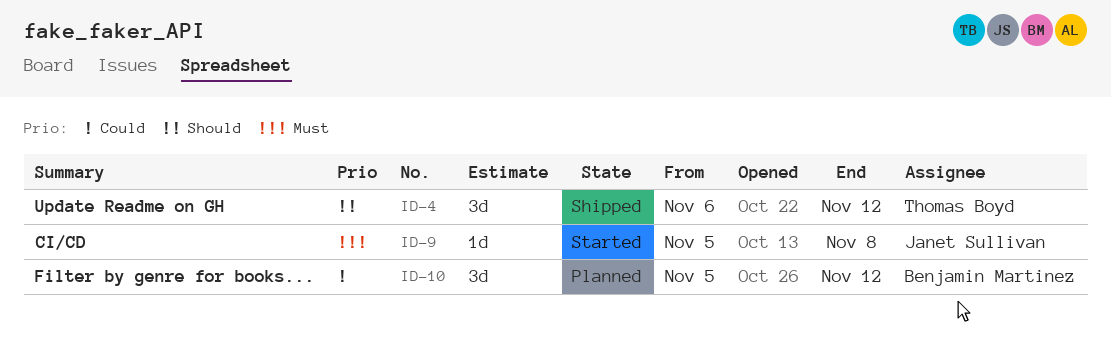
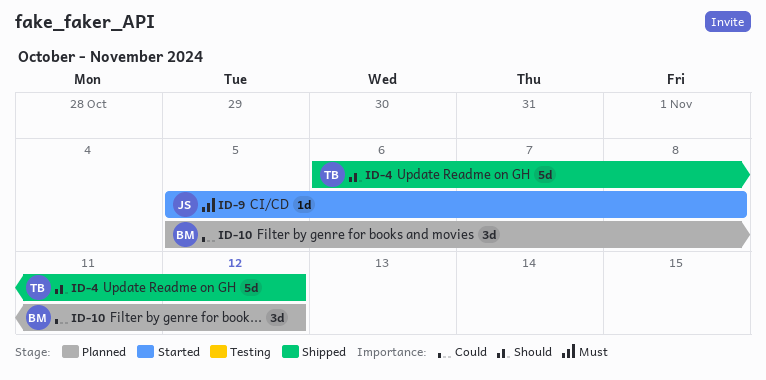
ID-4, estimate: 3d -> 5d

